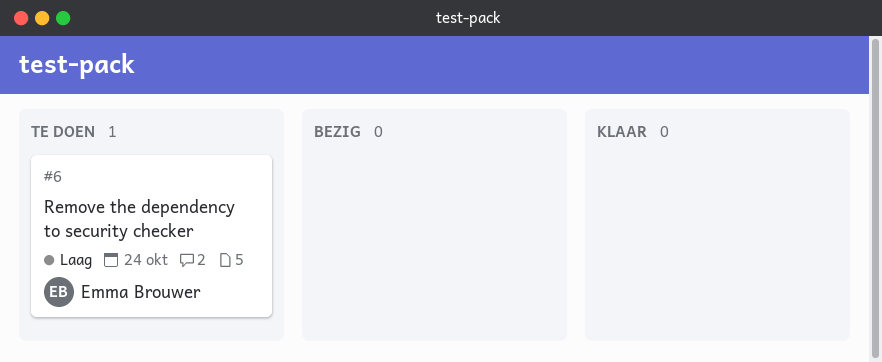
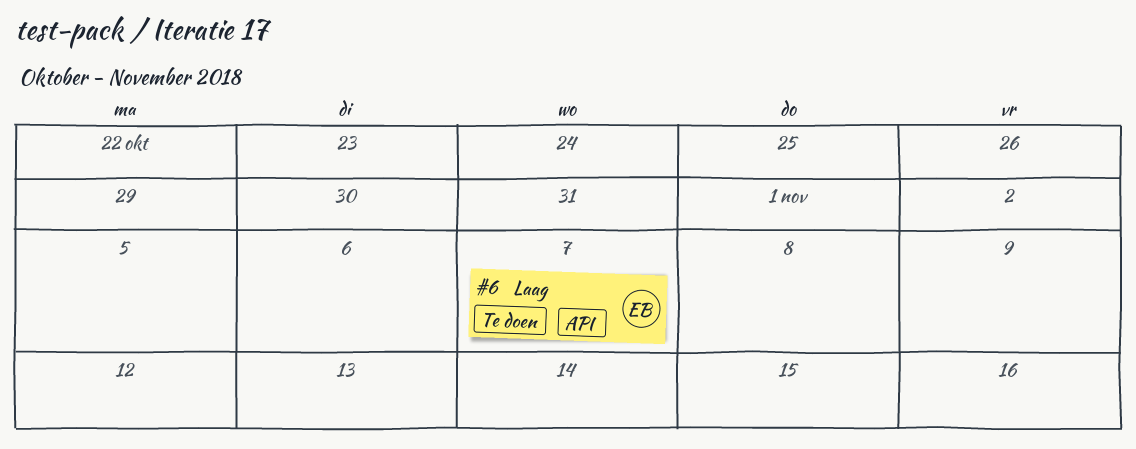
#6, due: Oct 24 -> Nov 7

